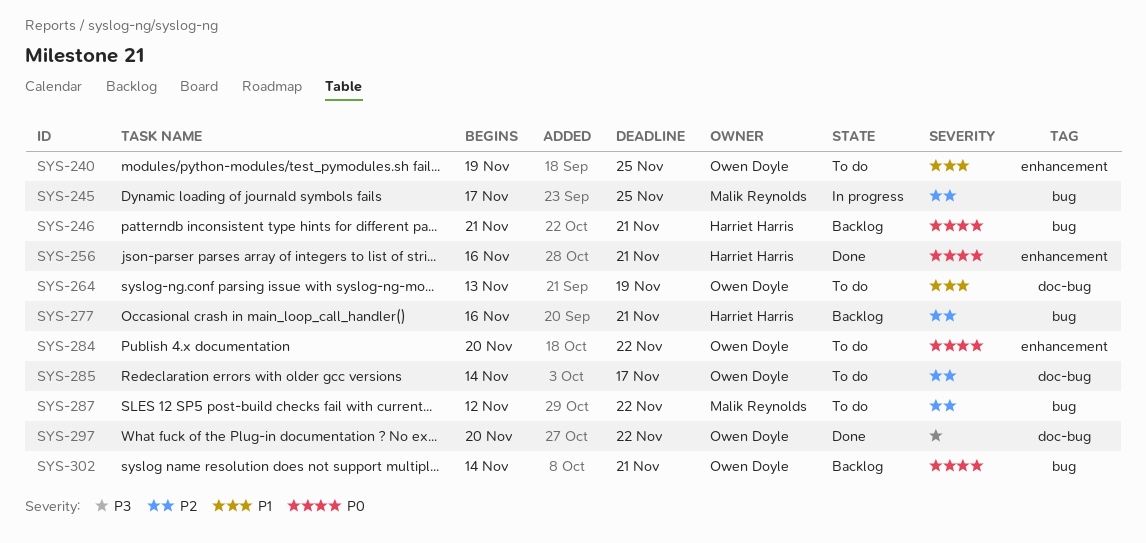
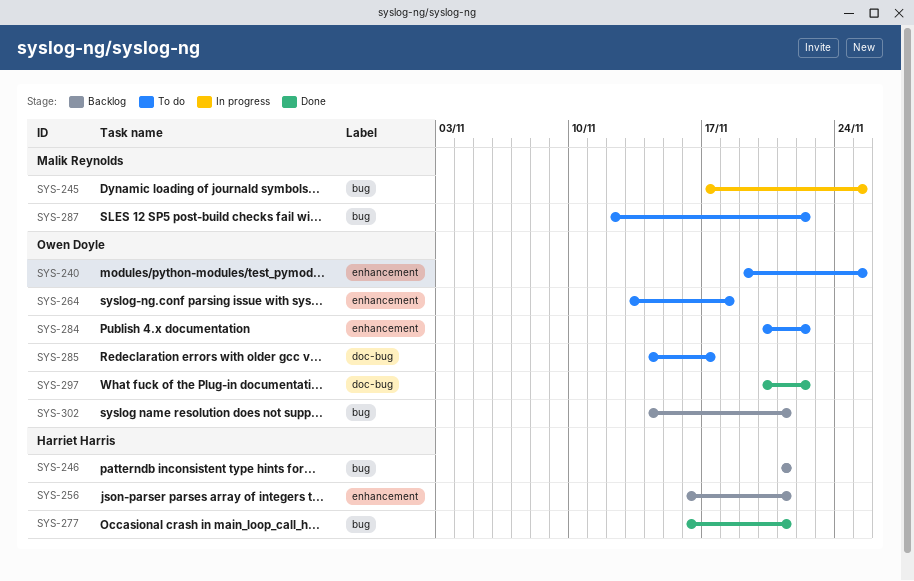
SYS-256, status: Done -> Backlog
SYS-264, label: doc-bug -> enhancement
SYS-264, due: Nov 19 -> Nov 18
SYS-277, status: Backlog -> Done

